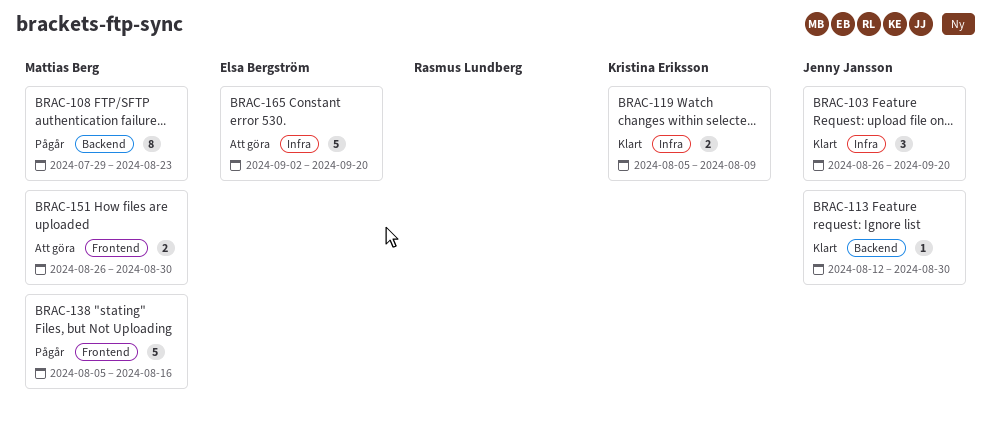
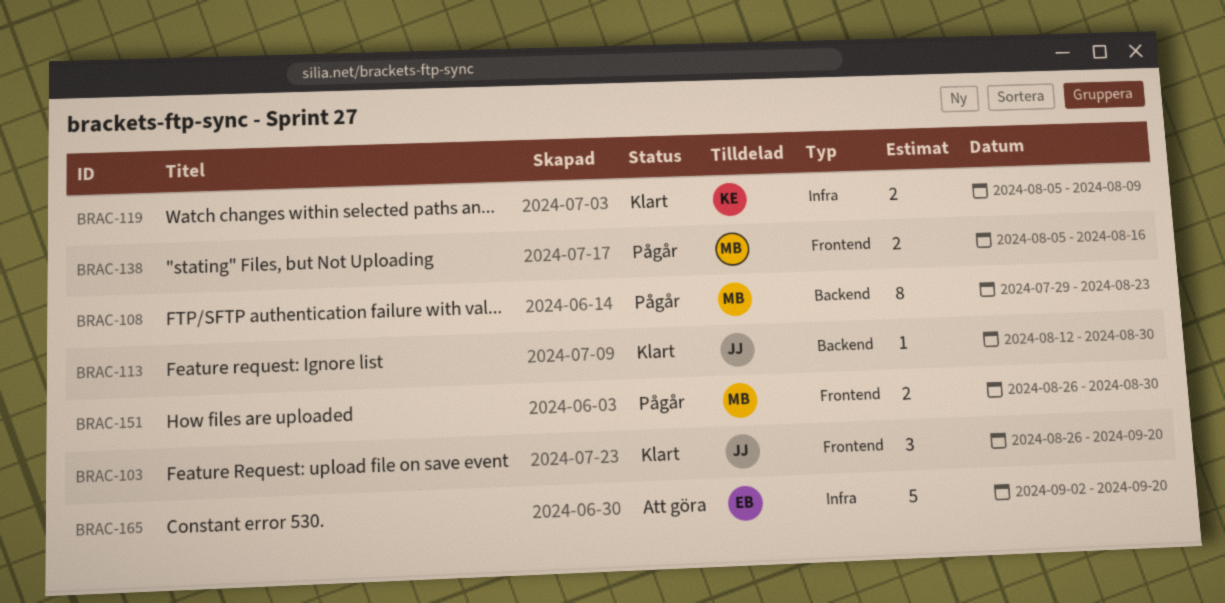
BRAC-103, label: Infra -> Frontend
BRAC-138, estimate: 5 -> 2
BRAC-151, status: Att göra -> Pågår

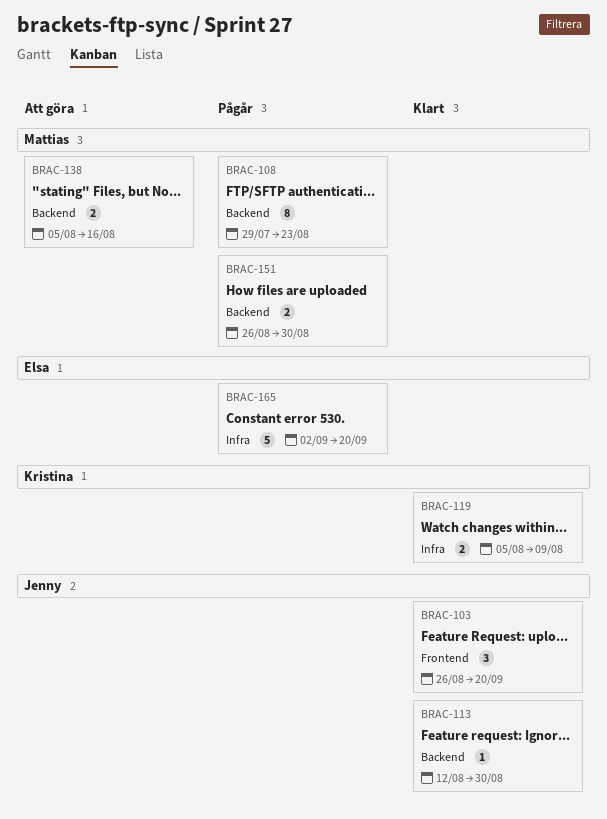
BRAC-138, status: Pågår -> Att göra
BRAC-138, label: Frontend -> Backend
BRAC-151, label: Frontend -> Backend
BRAC-165, status: Att göra -> Pågår

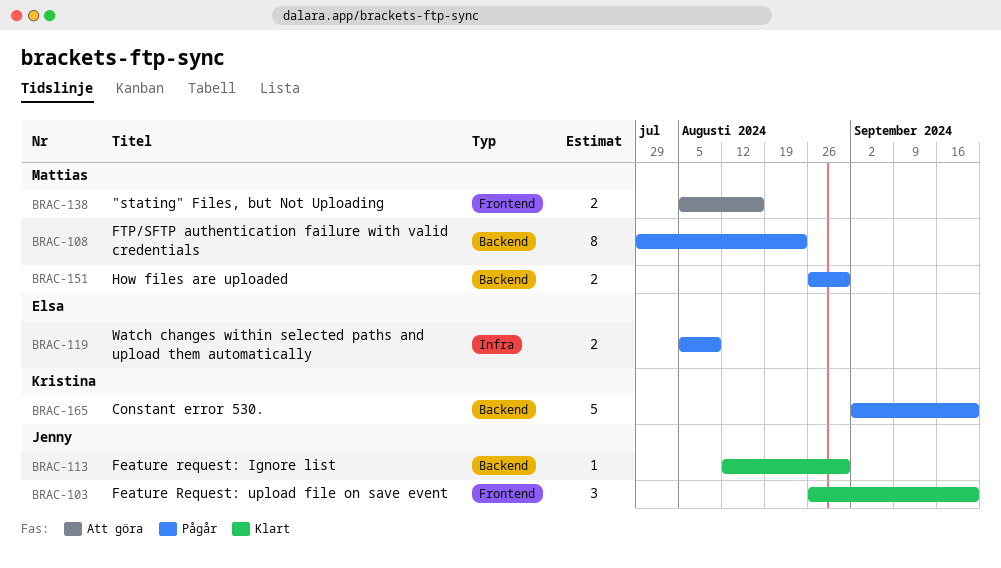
BRAC-119, status: Klart -> Pågår
BRAC-119, owner: Kristina -> Elsa
BRAC-138, label: Backend -> Frontend
BRAC-165, owner: Elsa -> Kristina
BRAC-165, label: Infra -> Backend

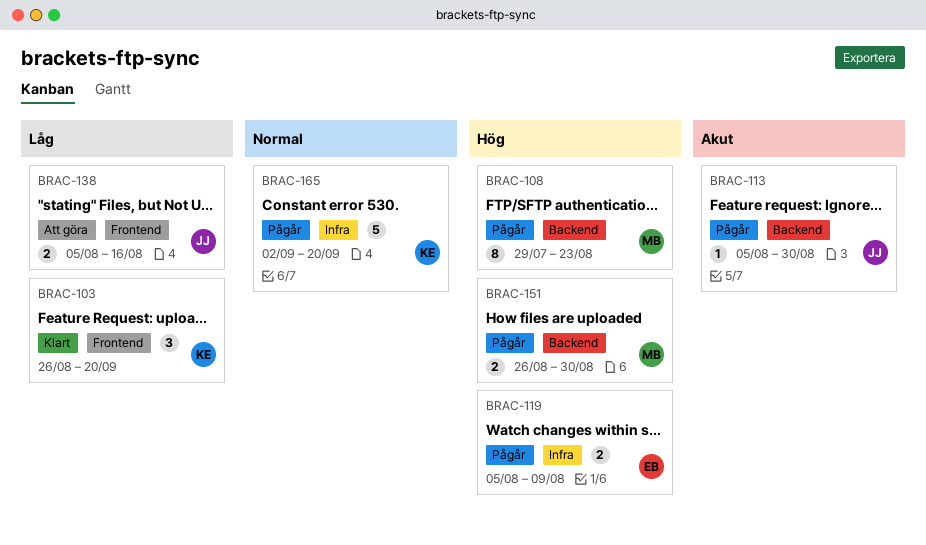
BRAC-103, owner: Jenny -> Kristina
BRAC-113, status: Klart -> Pågår
BRAC-113, start: Aug 12 -> Aug 5
BRAC-138, owner: Mattias -> Jenny
BRAC-165, label: Backend -> Infra

